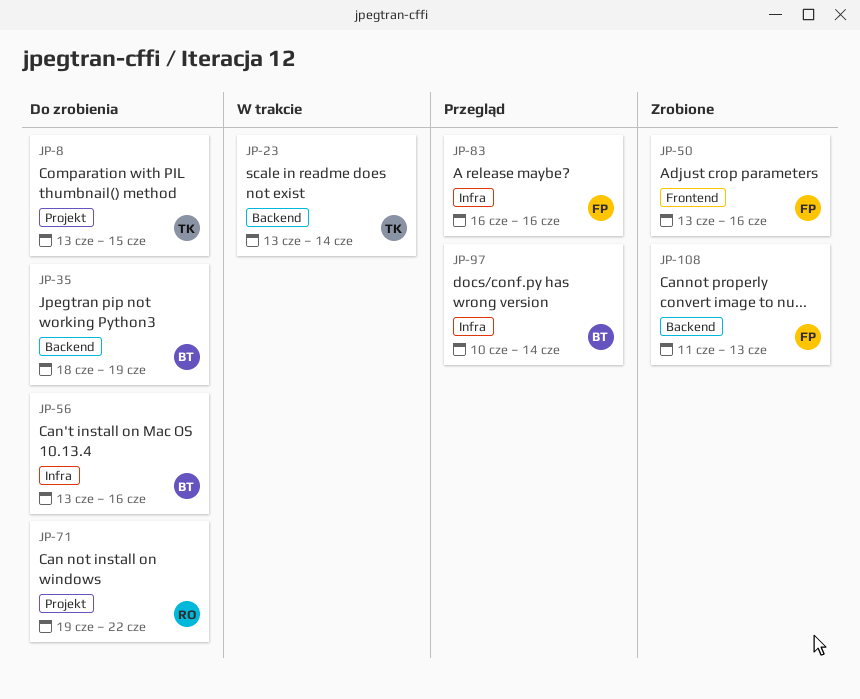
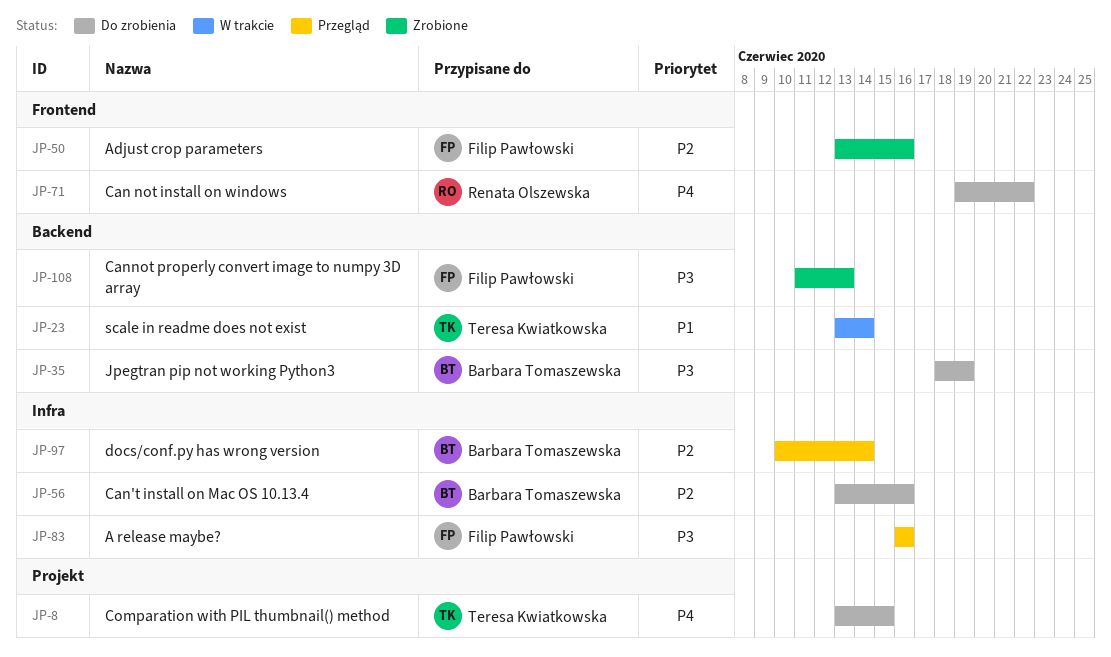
JP-71, label: Projekt -> Frontend

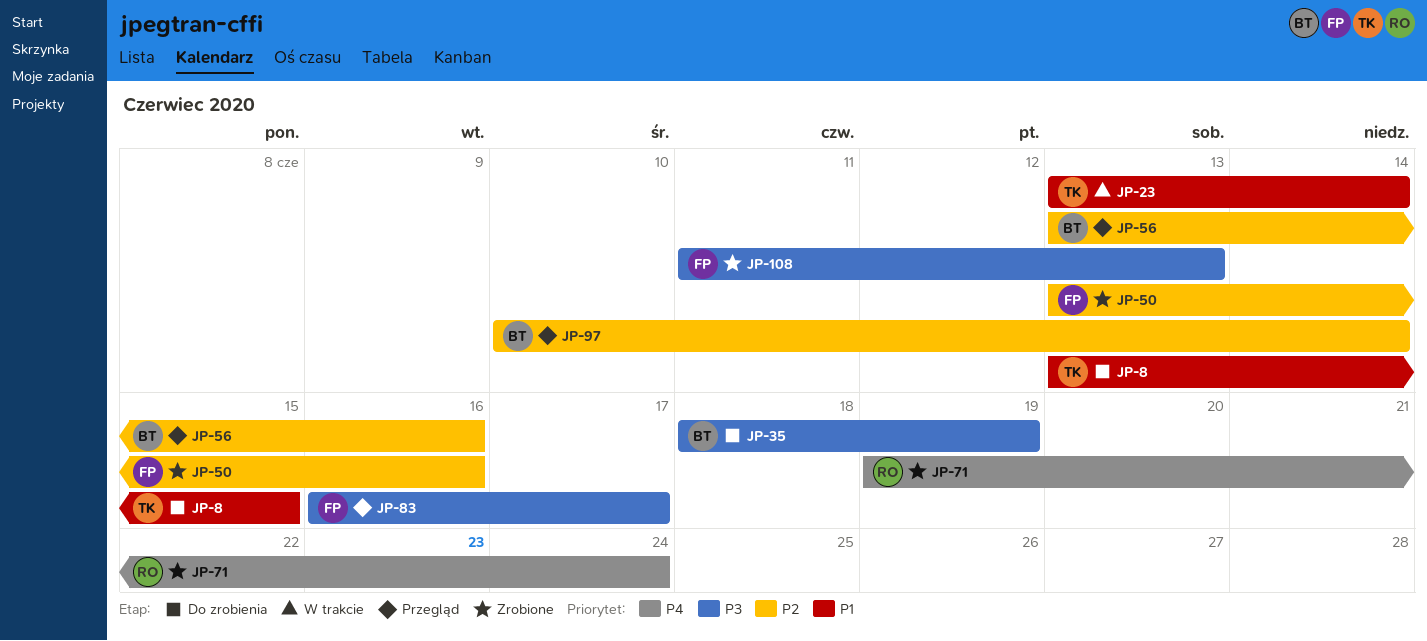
JP-8, priority: P4 -> P1
JP-56, status: Do zrobienia -> Przegląd
JP-71, status: Do zrobienia -> Zrobione
JP-71, due: Jun 22 -> Jun 24
JP-83, due: Jun 16 -> Jun 17

